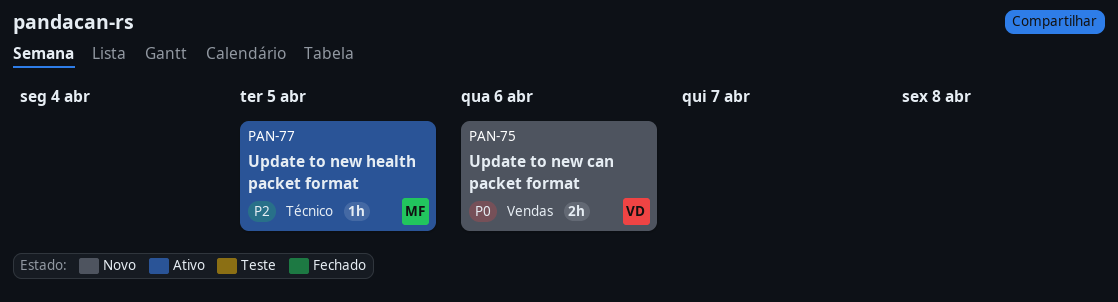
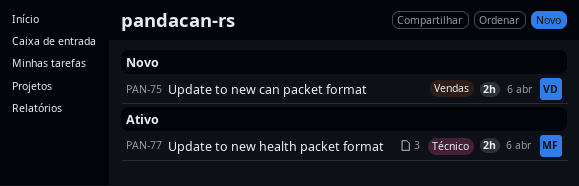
PAN-77, estimate: 1h -> 2h
PAN-77, due: Apr 5 -> Apr 6

